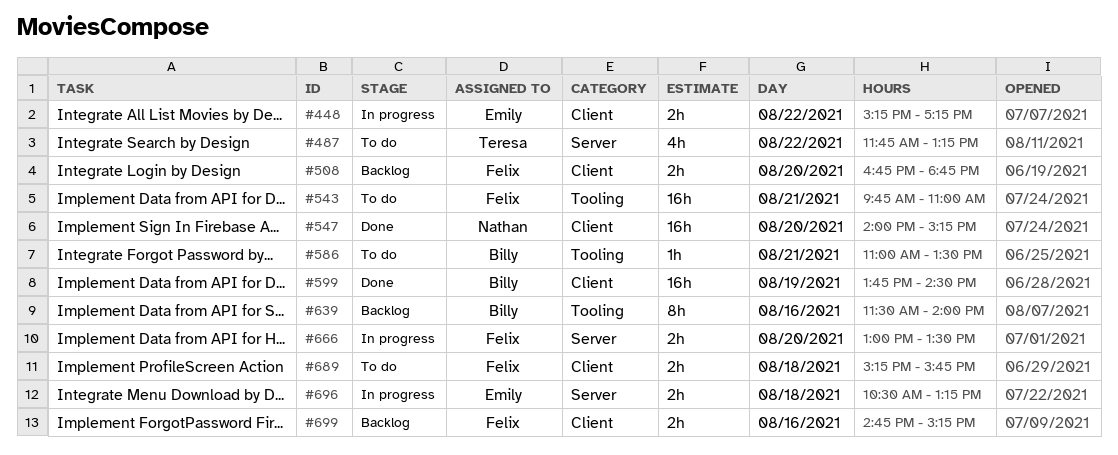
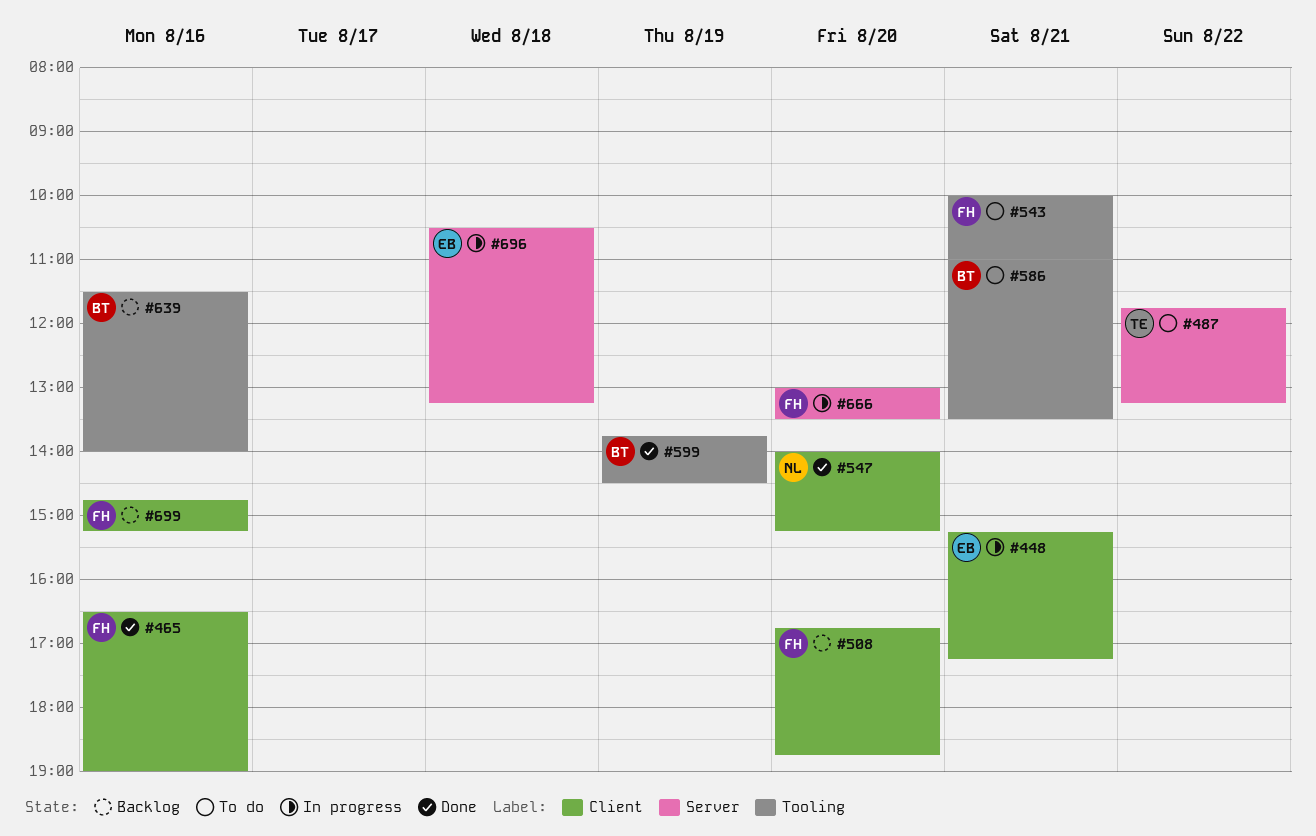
#448, day: Aug 22 -> Aug 21
#465: none -> present
#543, begins: 09:45 -> 10:00
#599, label: Client -> Tooling
#689: present -> none

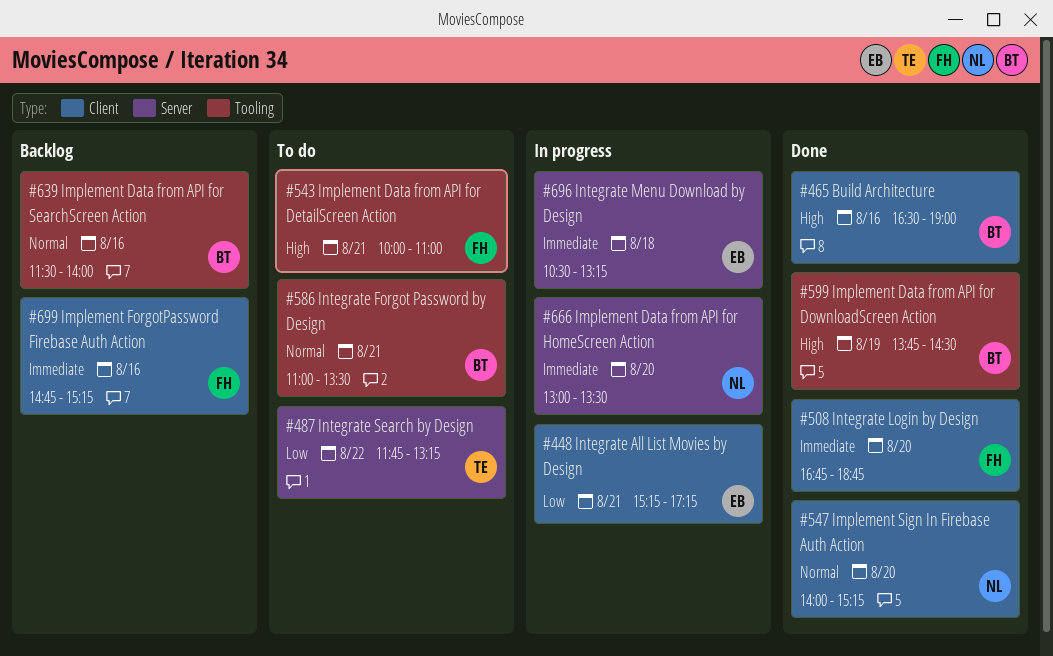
#465, owner: FH -> BT
#508, status: Backlog -> Done
#666, owner: FH -> NL

